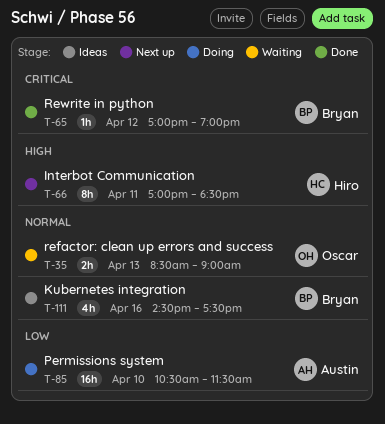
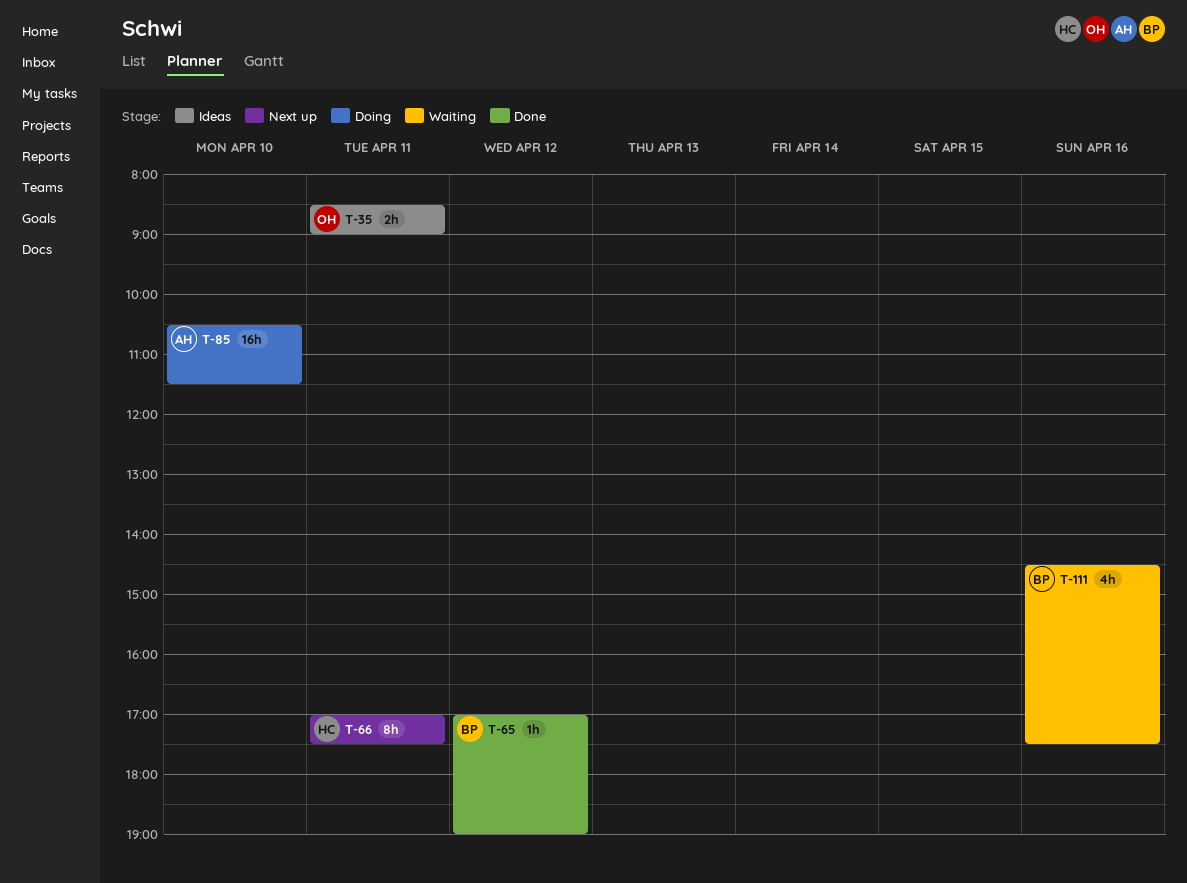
T-35, status: Waiting -> Ideas
T-35, day: Apr 13 -> Apr 11
T-66, ends: 18:30 -> 17:30
T-111, status: Ideas -> Waiting

